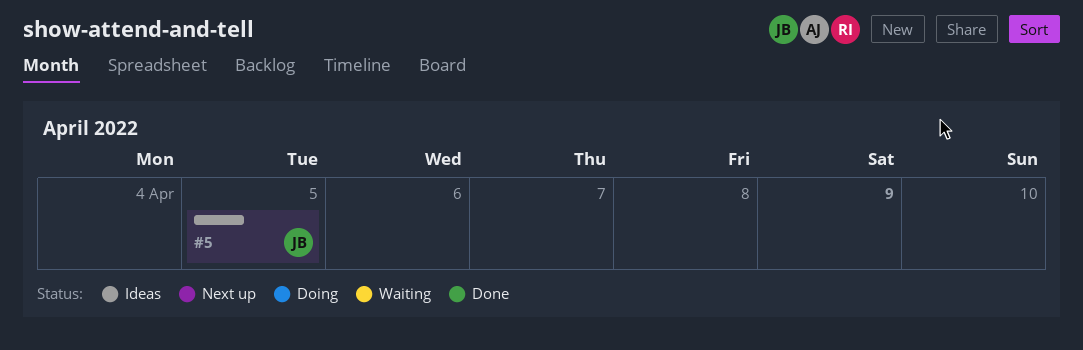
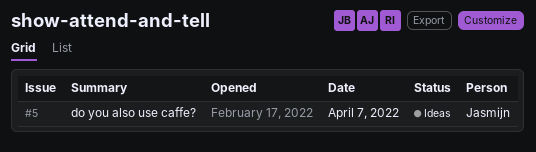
#5, day: Apr 5 -> Apr 7

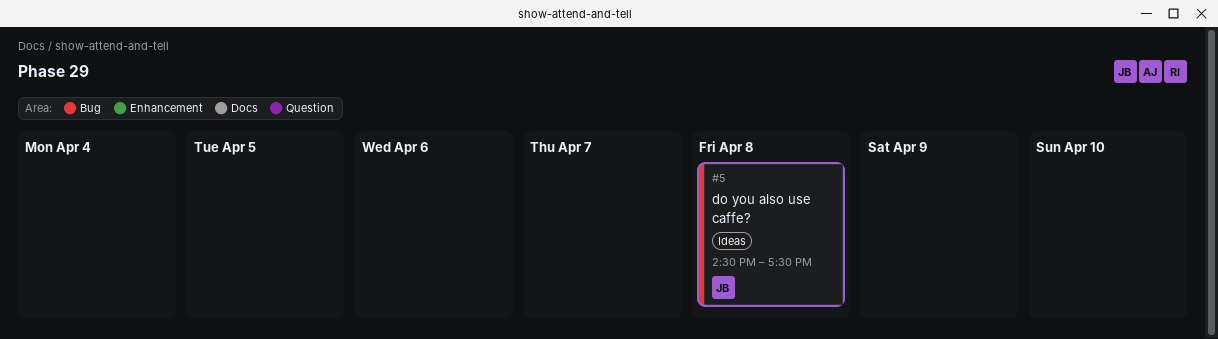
#5, day: Apr 7 -> Apr 8

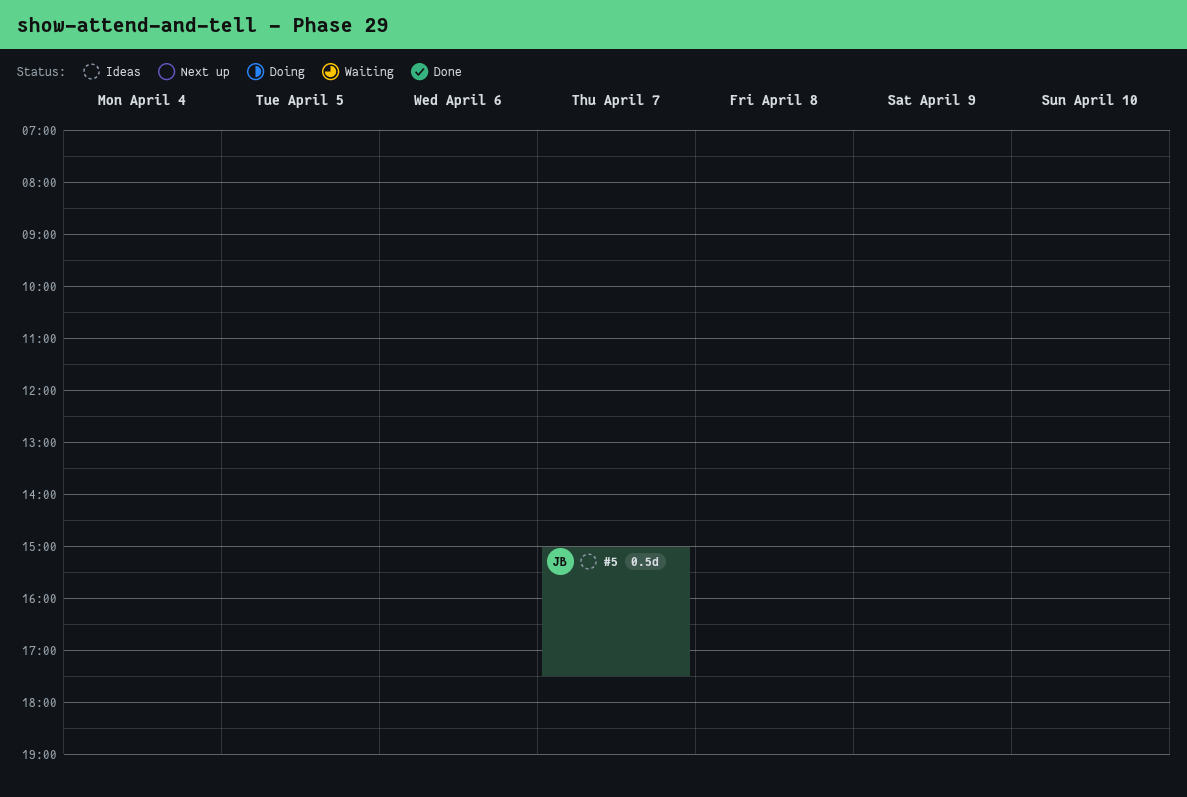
#5, day: Apr 8 -> Apr 7
#5, begins: 14:30 -> 15:00

